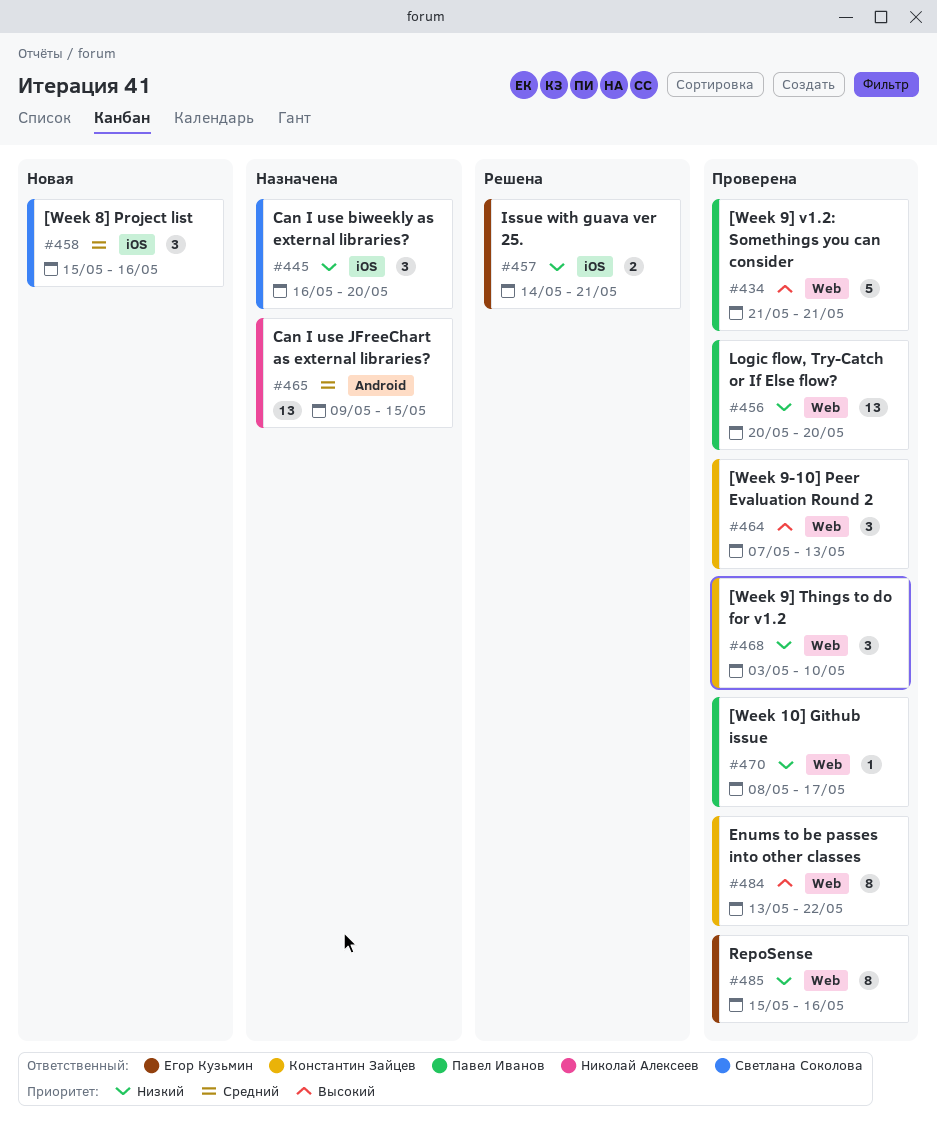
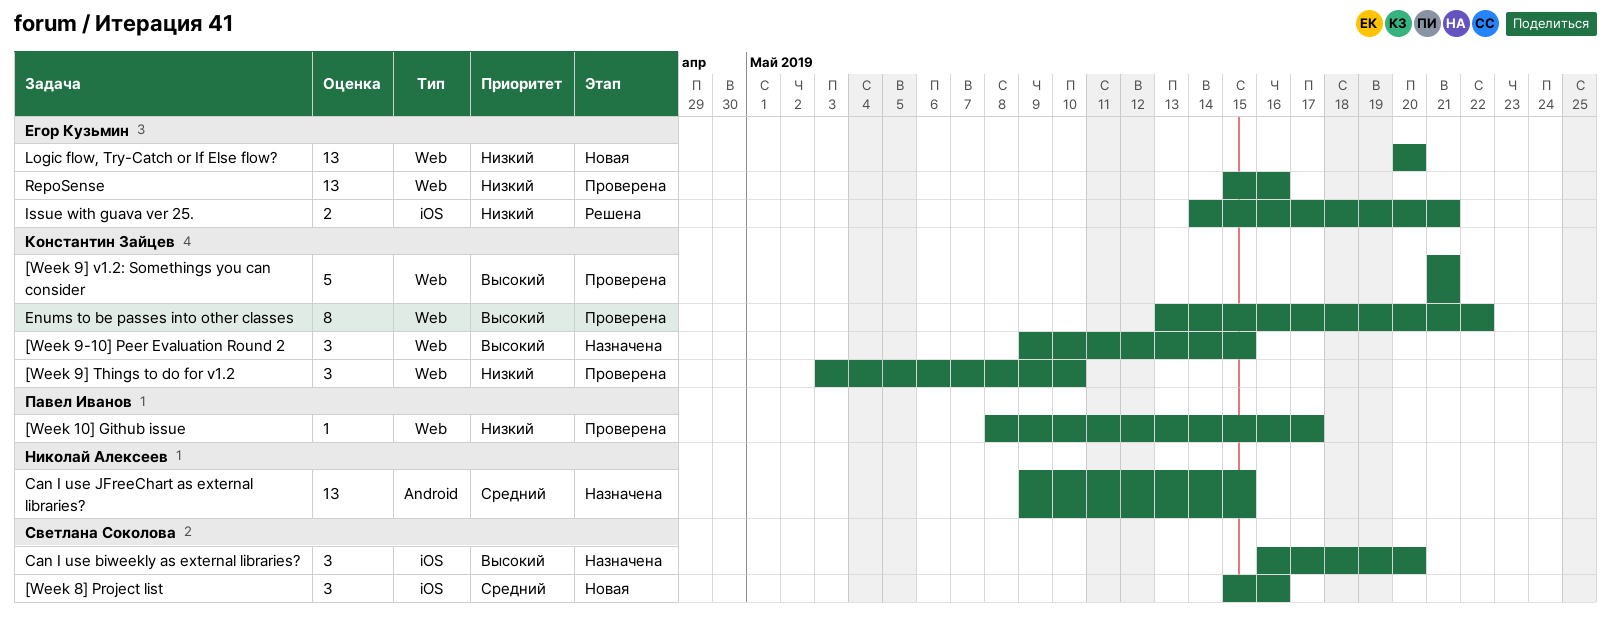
[Week 9-10] Peer Evaluation Round 2, status: Проверена -> Назначена
[Week 9-10] Peer Evaluation Round 2, start: May 7 -> May 9
[Week 9-10] Peer Evaluation Round 2, due: May 13 -> May 15
[Week 9] v1.2: Somethings you can consider, owner: Павел Иванов -> Константин Зайцев
Can I use biweekly as external libraries?, priority: Низкий -> Высокий
Logic flow, Try-Catch or If Else flow?, status: Проверена -> Новая
Logic flow, Try-Catch or If Else flow?, owner: Павел Иванов -> Егор Кузьмин
RepoSense, estimate: 8 -> 13

